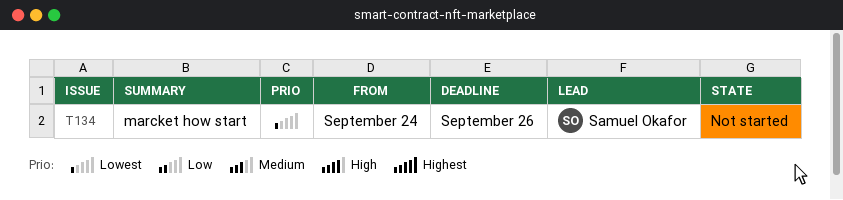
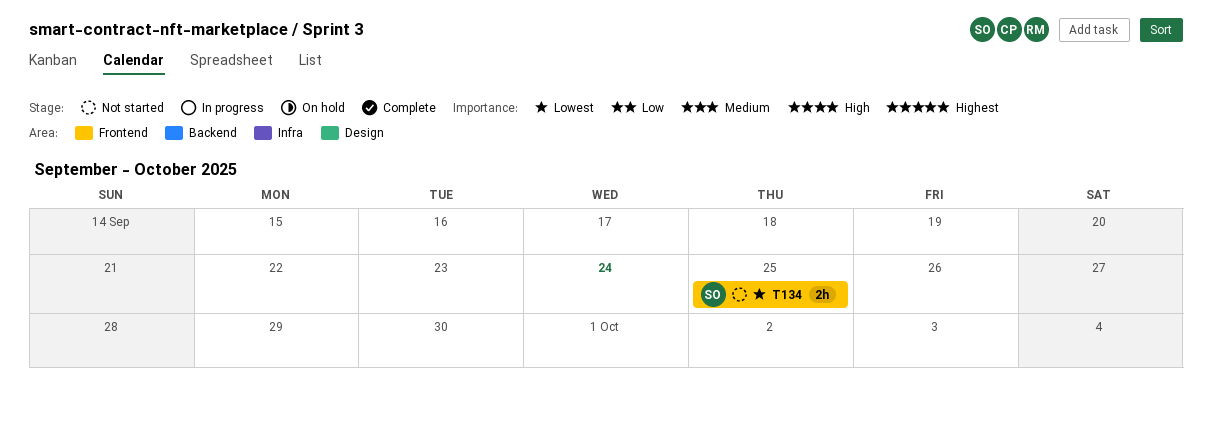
T134, start: Sep 24 -> Sep 25
T134, due: Sep 26 -> Sep 25

